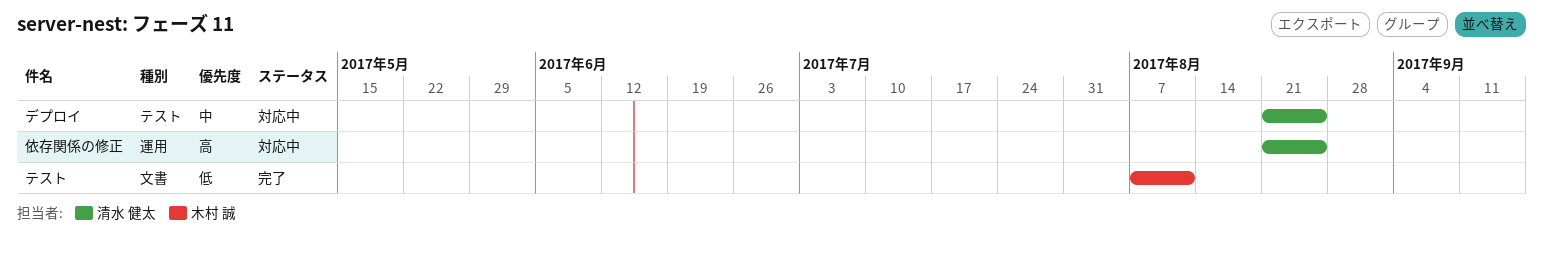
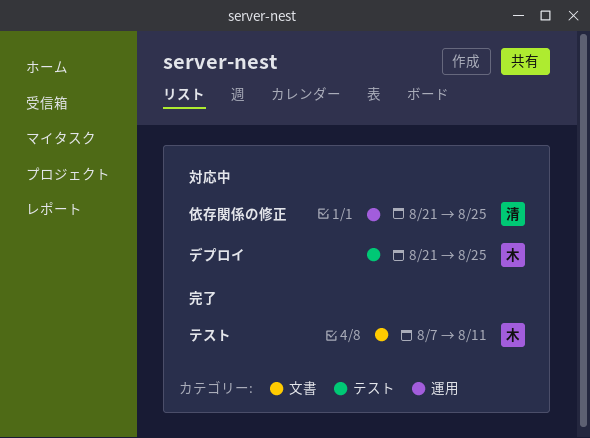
デプロイ, owner: 清水 健太 -> 木村 誠

